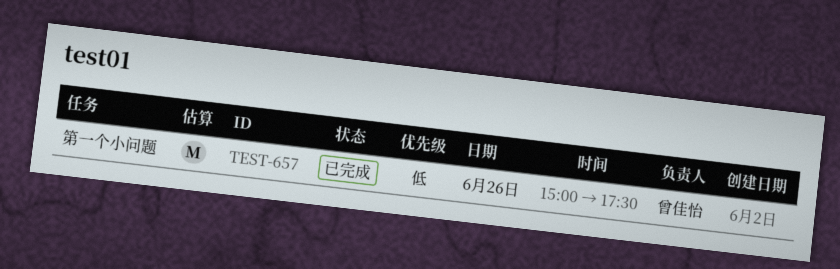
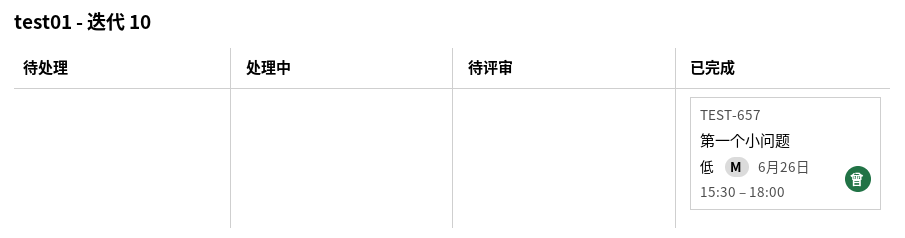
TEST-657, begins: 15:00 -> 15:30
TEST-657, ends: 17:30 -> 18:00

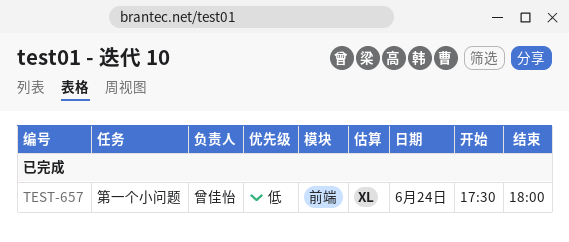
TEST-657, estimate: M -> XL
TEST-657, day: Jun 26 -> Jun 24
TEST-657, begins: 15:30 -> 17:30

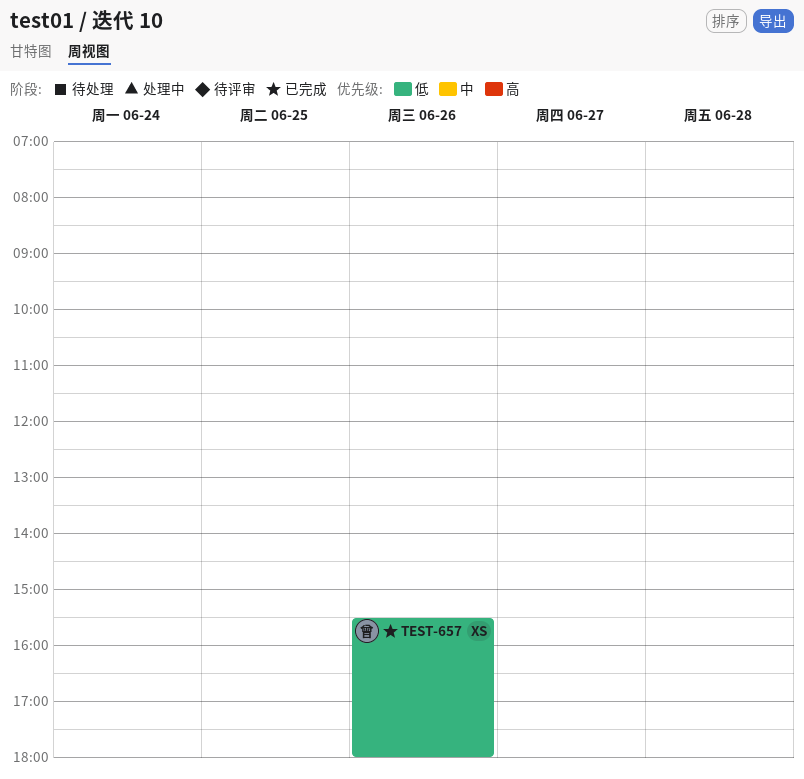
TEST-657, estimate: XL -> XS
TEST-657, day: Jun 24 -> Jun 26
TEST-657, begins: 17:30 -> 15:30

